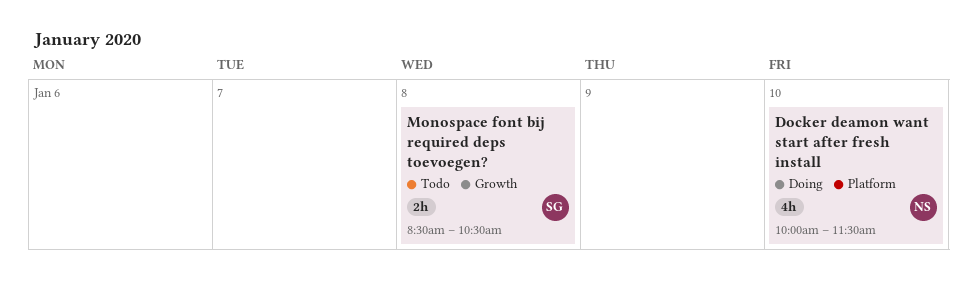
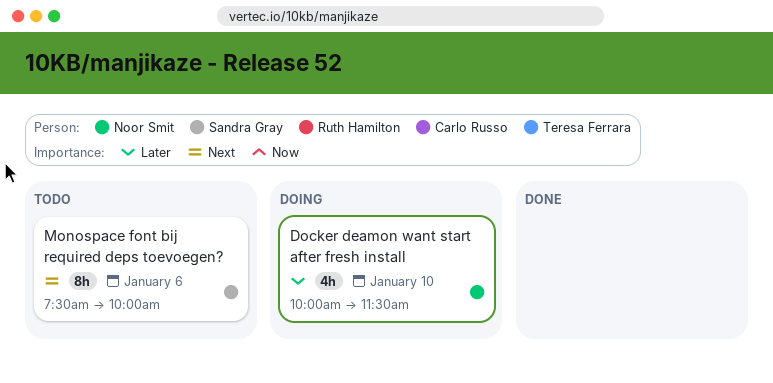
Monospace font bij required deps toevoegen?, estimate: 2h -> 8h
Monospace font bij required deps toevoegen?, day: Jan 8 -> Jan 6
Monospace font bij required deps toevoegen?, begins: 08:30 -> 07:30
Monospace font bij required deps toevoegen?, ends: 10:30 -> 10:00

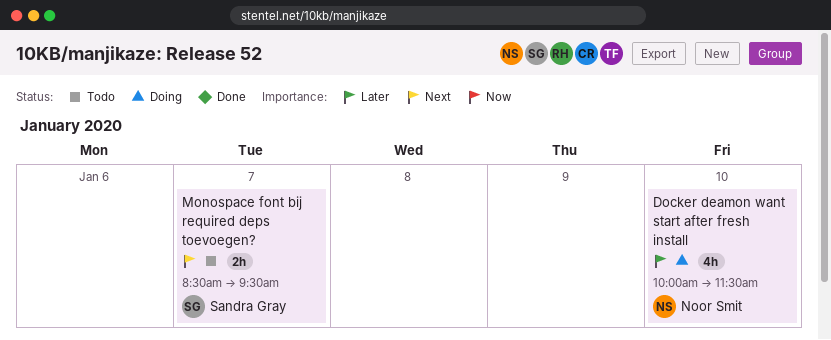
Monospace font bij required deps toevoegen?, estimate: 8h -> 2h
Monospace font bij required deps toevoegen?, day: Jan 6 -> Jan 7
Monospace font bij required deps toevoegen?, begins: 07:30 -> 08:30
Monospace font bij required deps toevoegen?, ends: 10:00 -> 09:30

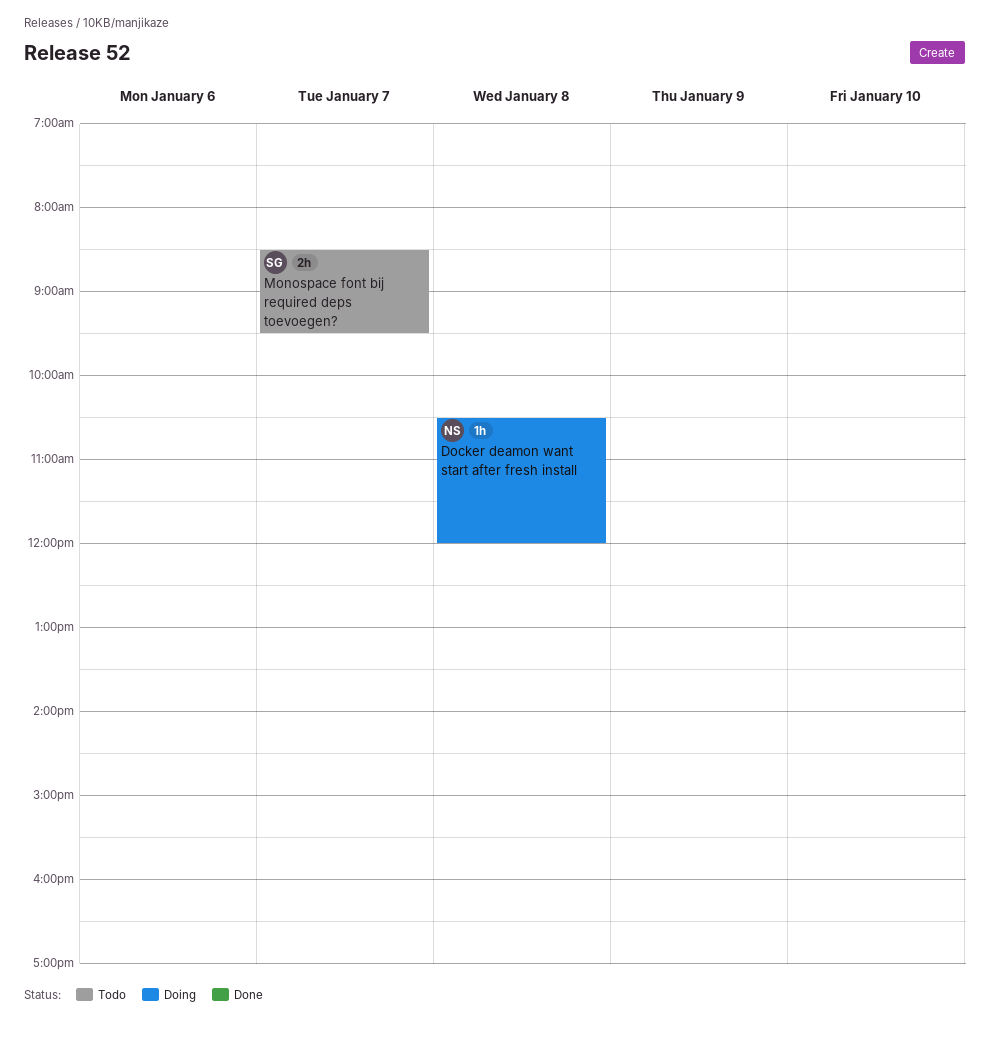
Docker deamon want start after fresh install, estimate: 4h -> 1h
Docker deamon want start after fresh install, day: Jan 10 -> Jan 8
Docker deamon want start after fresh install, begins: 10:00 -> 10:30
Docker deamon want start after fresh install, ends: 11:30 -> 12:00

